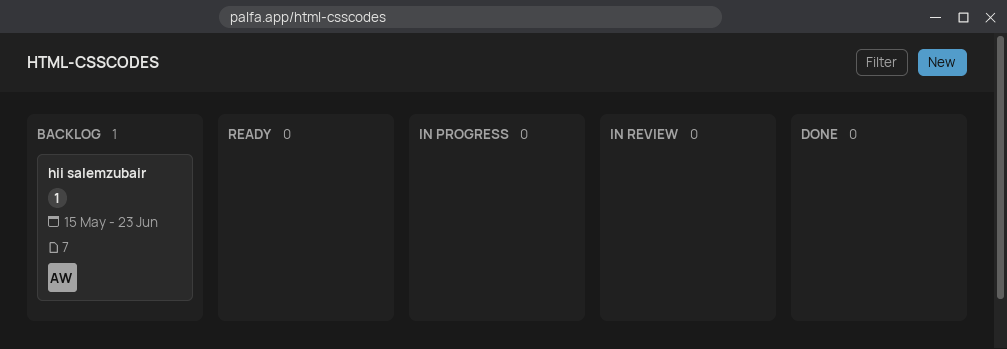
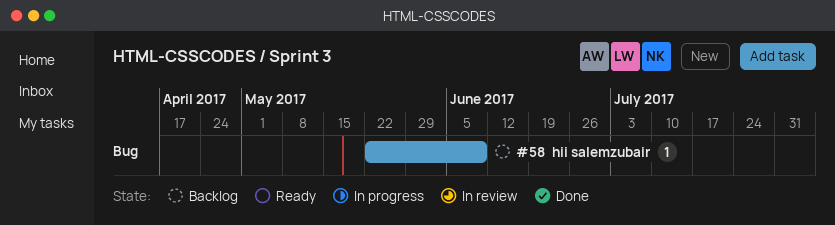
hii salemzubair, start: May 15 -> May 22
hii salemzubair, due: Jun 23 -> Jun 9

